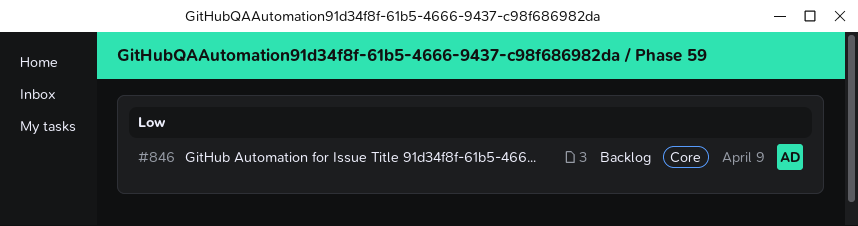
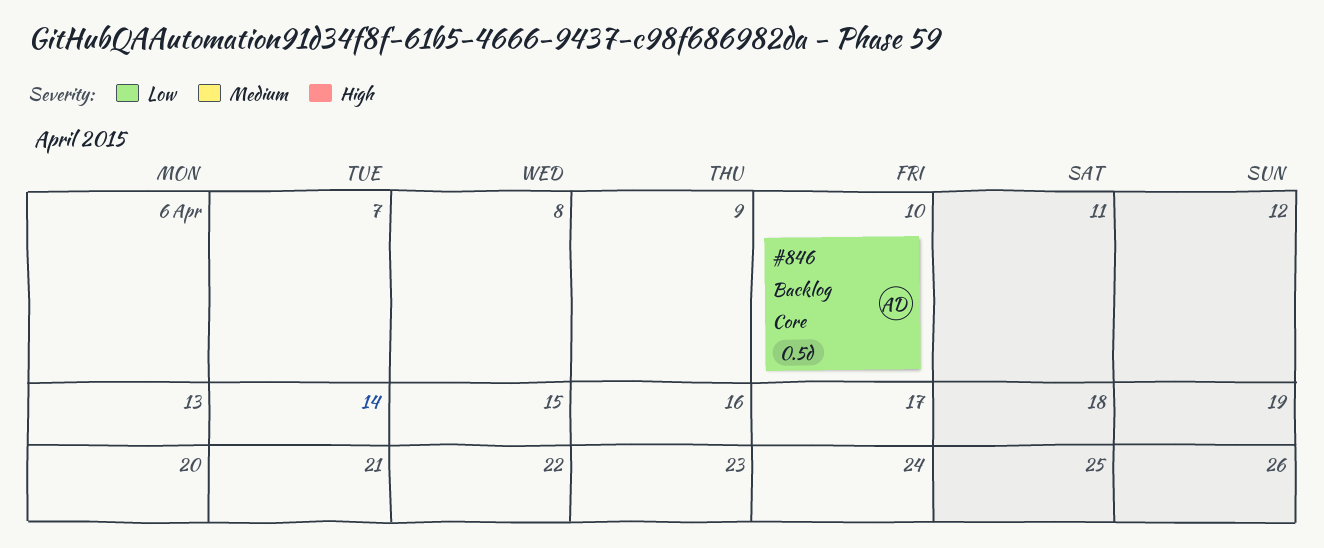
#846, due: Apr 9 -> Apr 10

